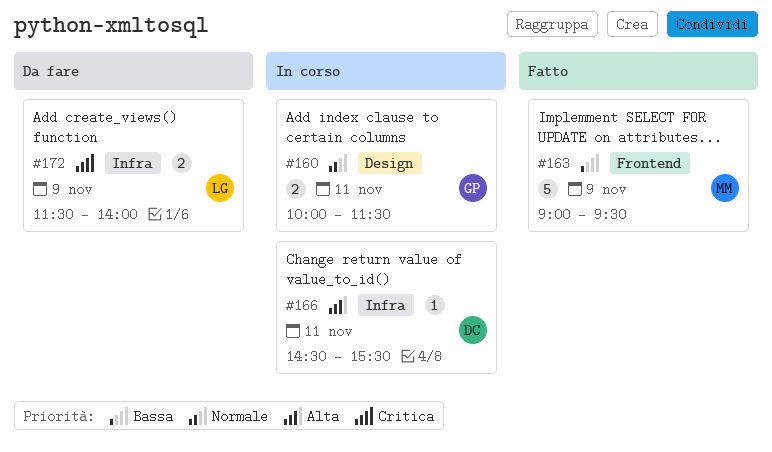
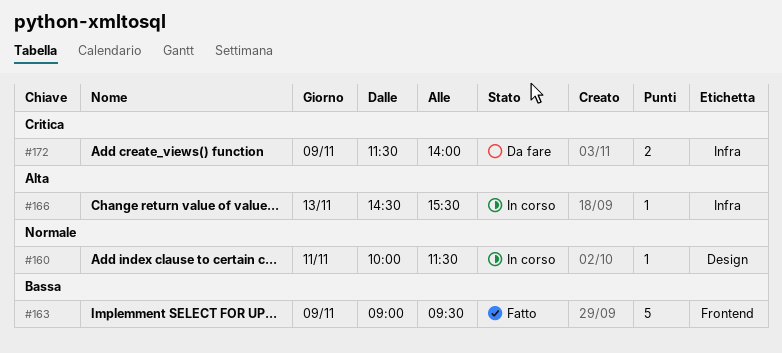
#160, estimate: 2 -> 1
#166, day: Nov 11 -> Nov 13

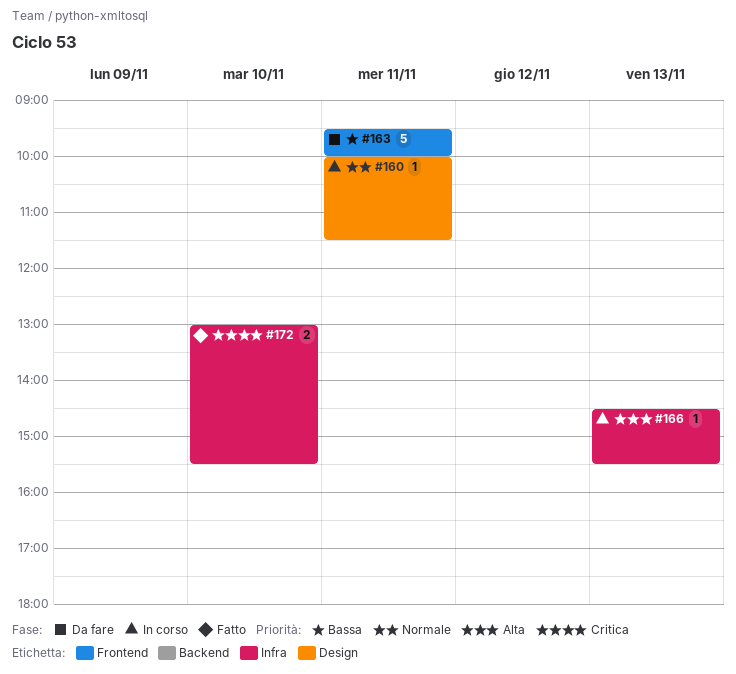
#163, status: Fatto -> Da fare
#163, day: Nov 9 -> Nov 11
#163, begins: 09:00 -> 09:30
#163, ends: 09:30 -> 10:00
#172, status: Da fare -> Fatto
#172, day: Nov 9 -> Nov 10
#172, begins: 11:30 -> 13:00
#172, ends: 14:00 -> 15:30

